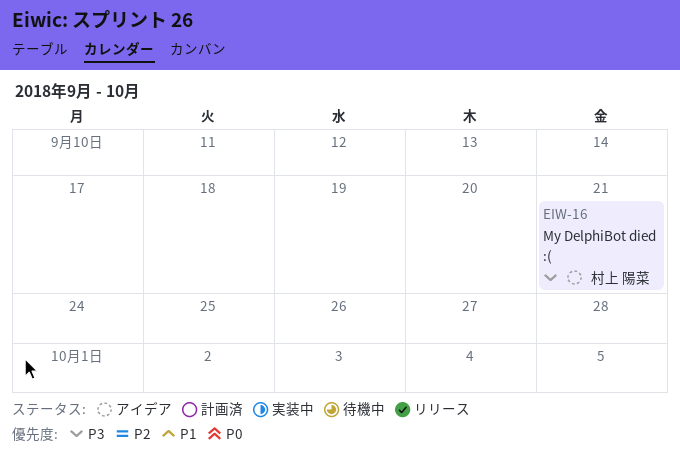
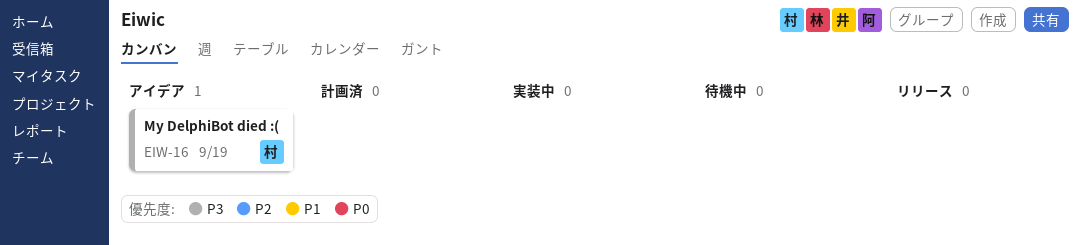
EIW-16, due: Sep 21 -> Sep 19

